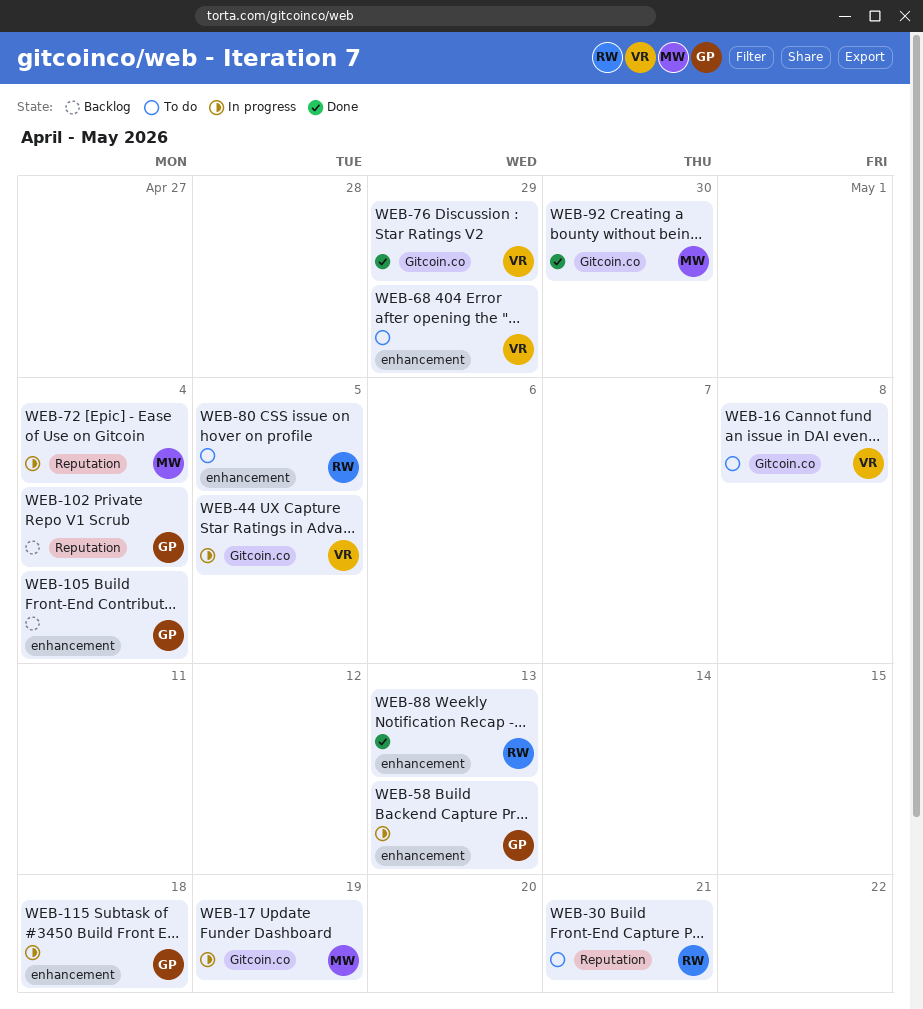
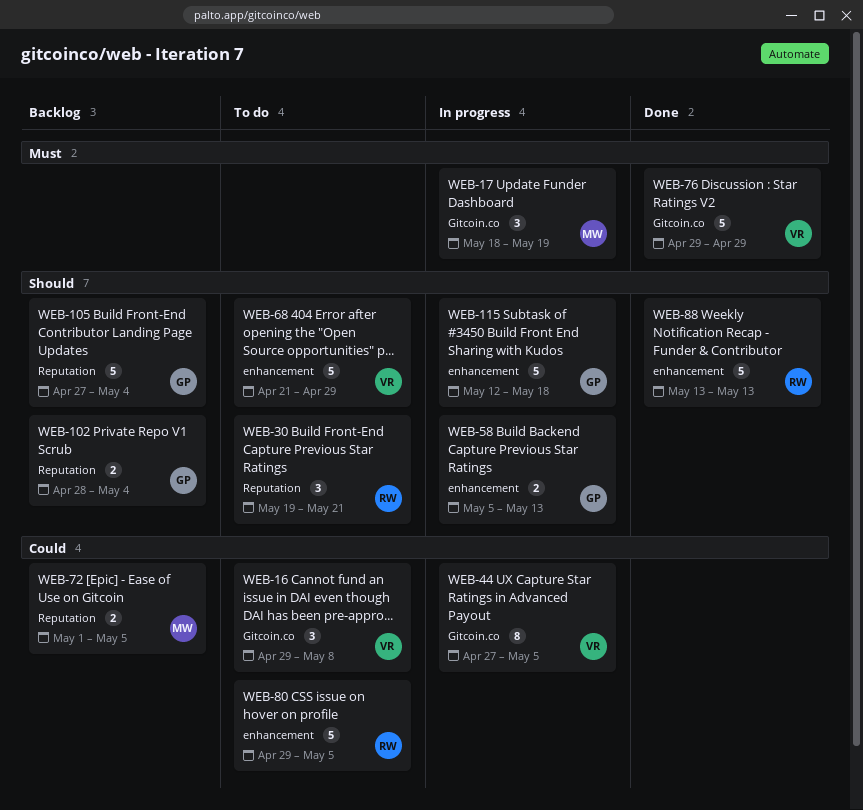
WEB-72, status: In progress -> Backlog
WEB-72, due: May 4 -> May 5
WEB-92: present -> none
WEB-105, label: enhancement -> Reputation

